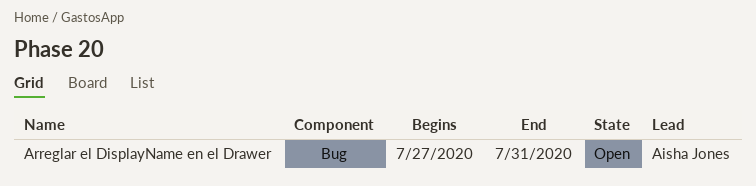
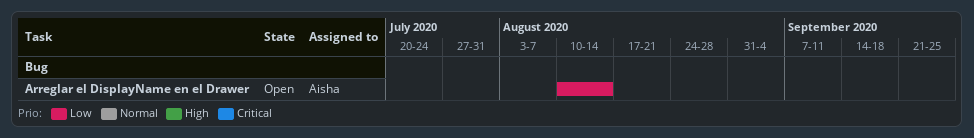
Arreglar el DisplayName en el Drawer, start: Jul 27 -> Aug 10
Arreglar el DisplayName en el Drawer, due: Jul 31 -> Aug 14

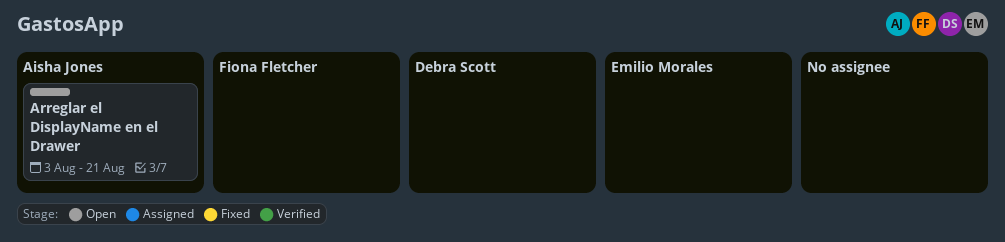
Arreglar el DisplayName en el Drawer, start: Aug 10 -> Aug 3
Arreglar el DisplayName en el Drawer, due: Aug 14 -> Aug 21

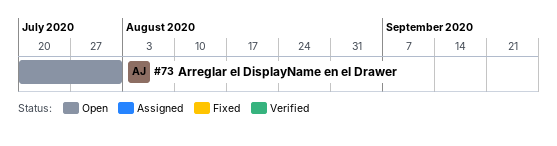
Arreglar el DisplayName en el Drawer, start: Aug 3 -> Jul 20
Arreglar el DisplayName en el Drawer, due: Aug 21 -> Jul 31

